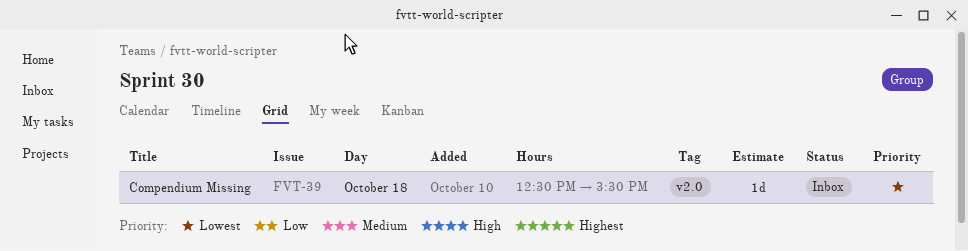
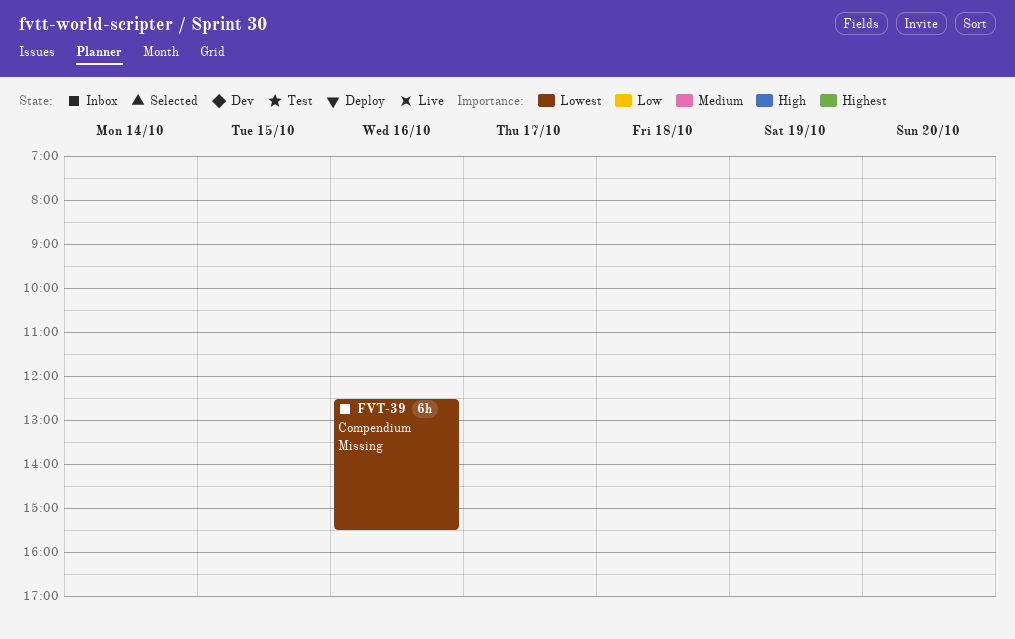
FVT-39, estimate: 1d -> 6h
FVT-39, day: Oct 18 -> Oct 16

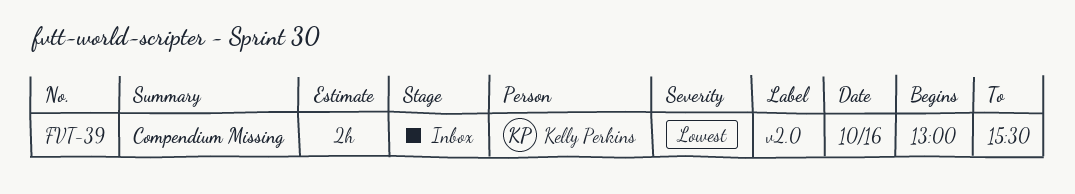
FVT-39, estimate: 6h -> 2h
FVT-39, begins: 12:30 -> 13:00

